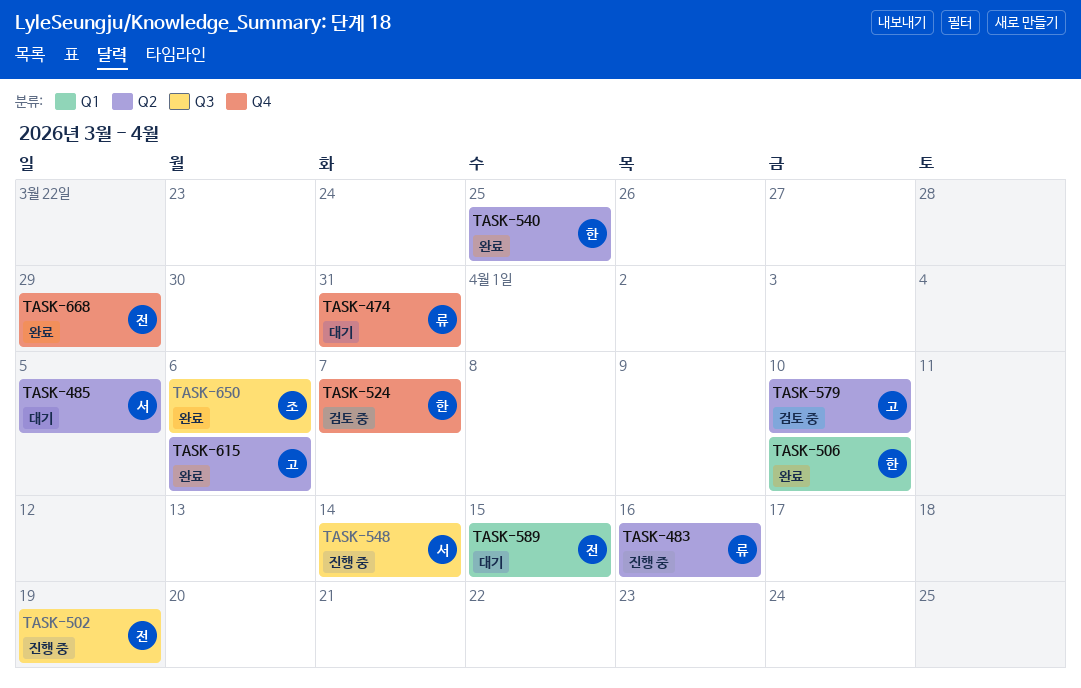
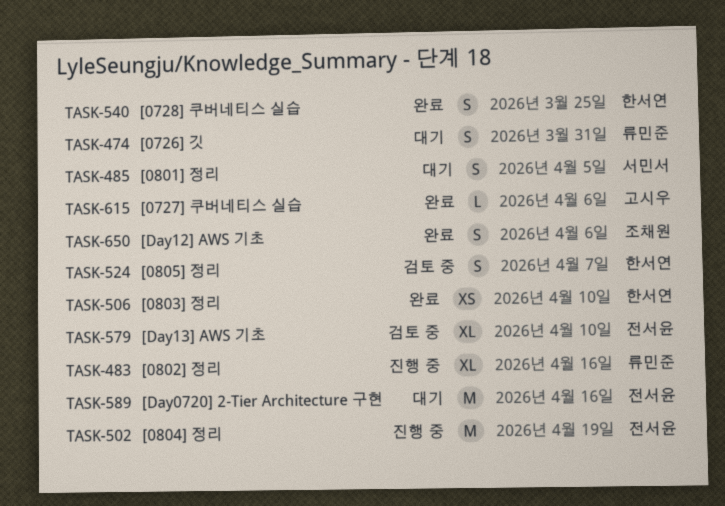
TASK-548: present -> none
TASK-579, owner: 고시우 -> 전서윤
TASK-589, due: Apr 15 -> Apr 16
TASK-668: present -> none

